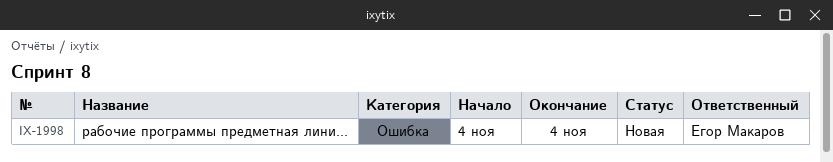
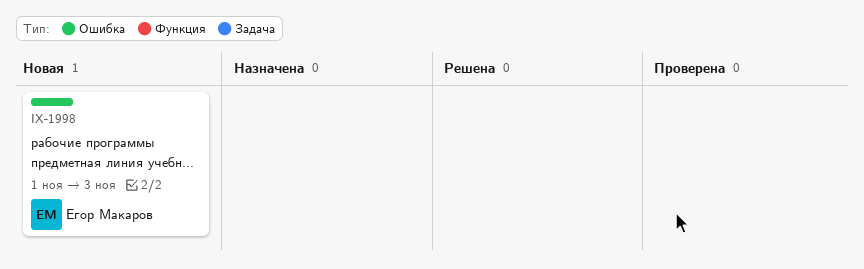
IX-1998, start: Nov 4 -> Nov 1
IX-1998, due: Nov 4 -> Nov 3

